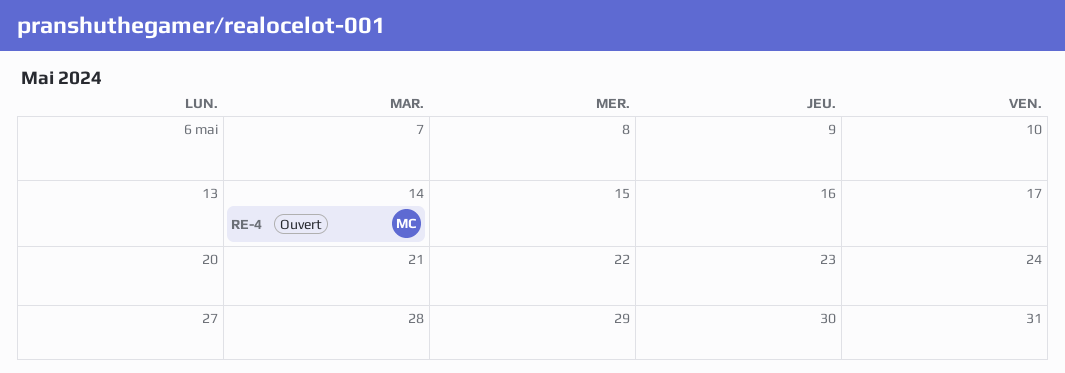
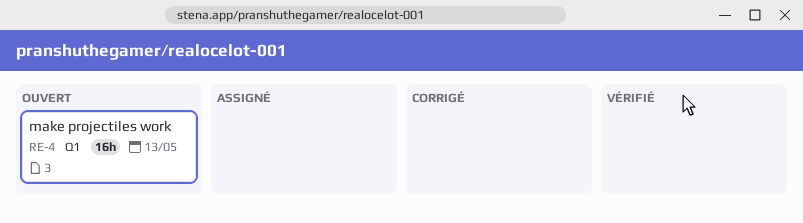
RE-4, due: May 14 -> May 13

